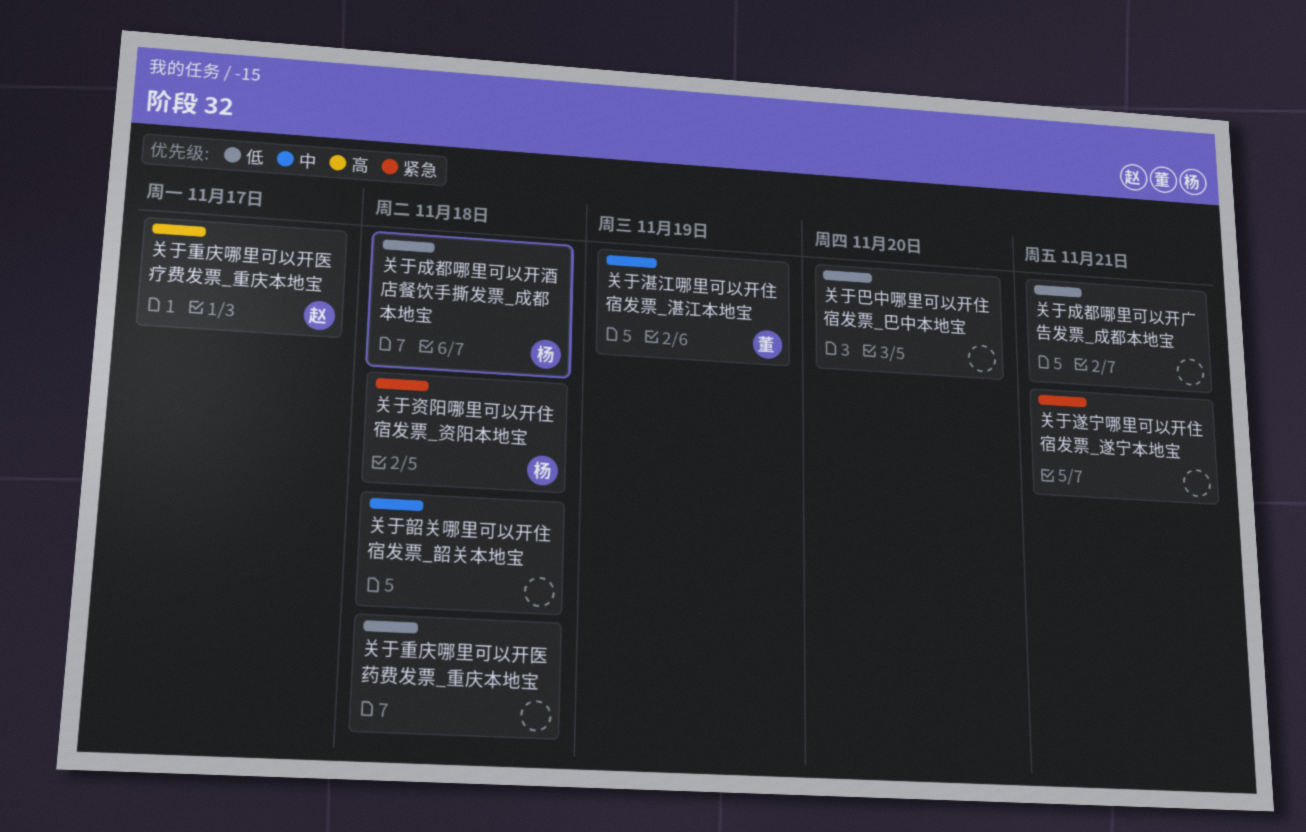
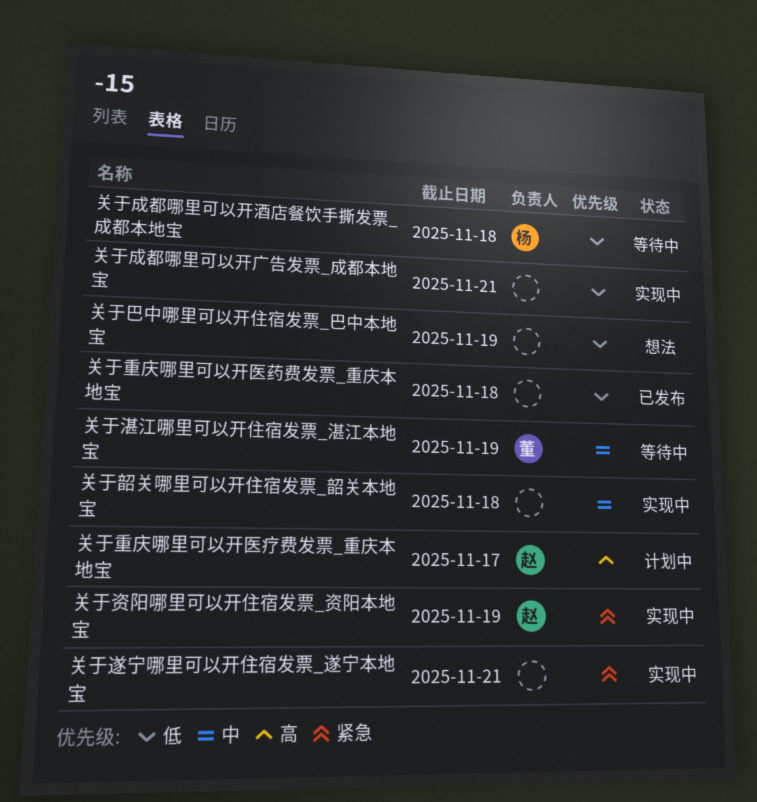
关于巴中哪里可以开住宿发票_巴中本地宝, due: Nov 20 -> Nov 19
关于资阳哪里可以开住宿发票_资阳本地宝, owner: 杨 -> 赵
关于资阳哪里可以开住宿发票_资阳本地宝, due: Nov 18 -> Nov 19

